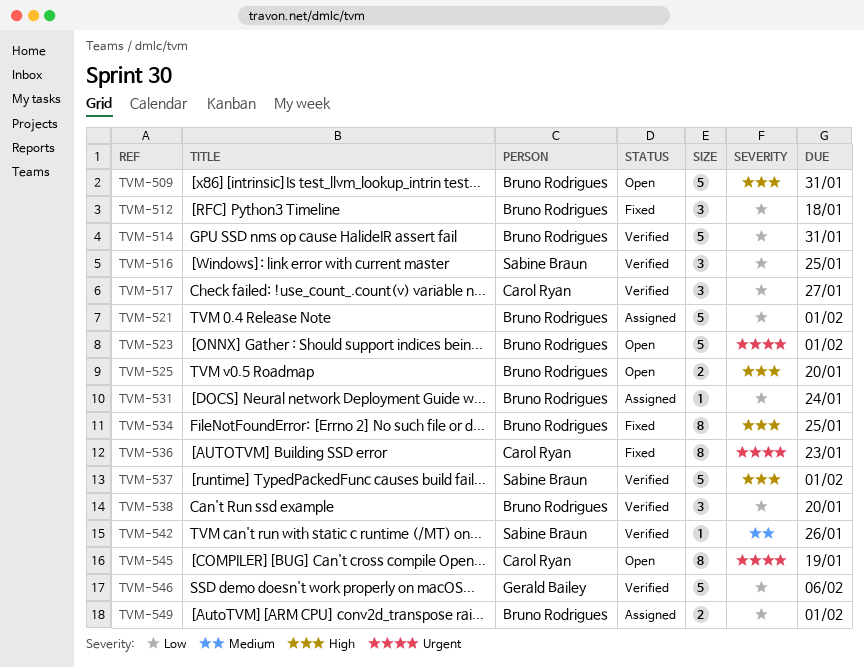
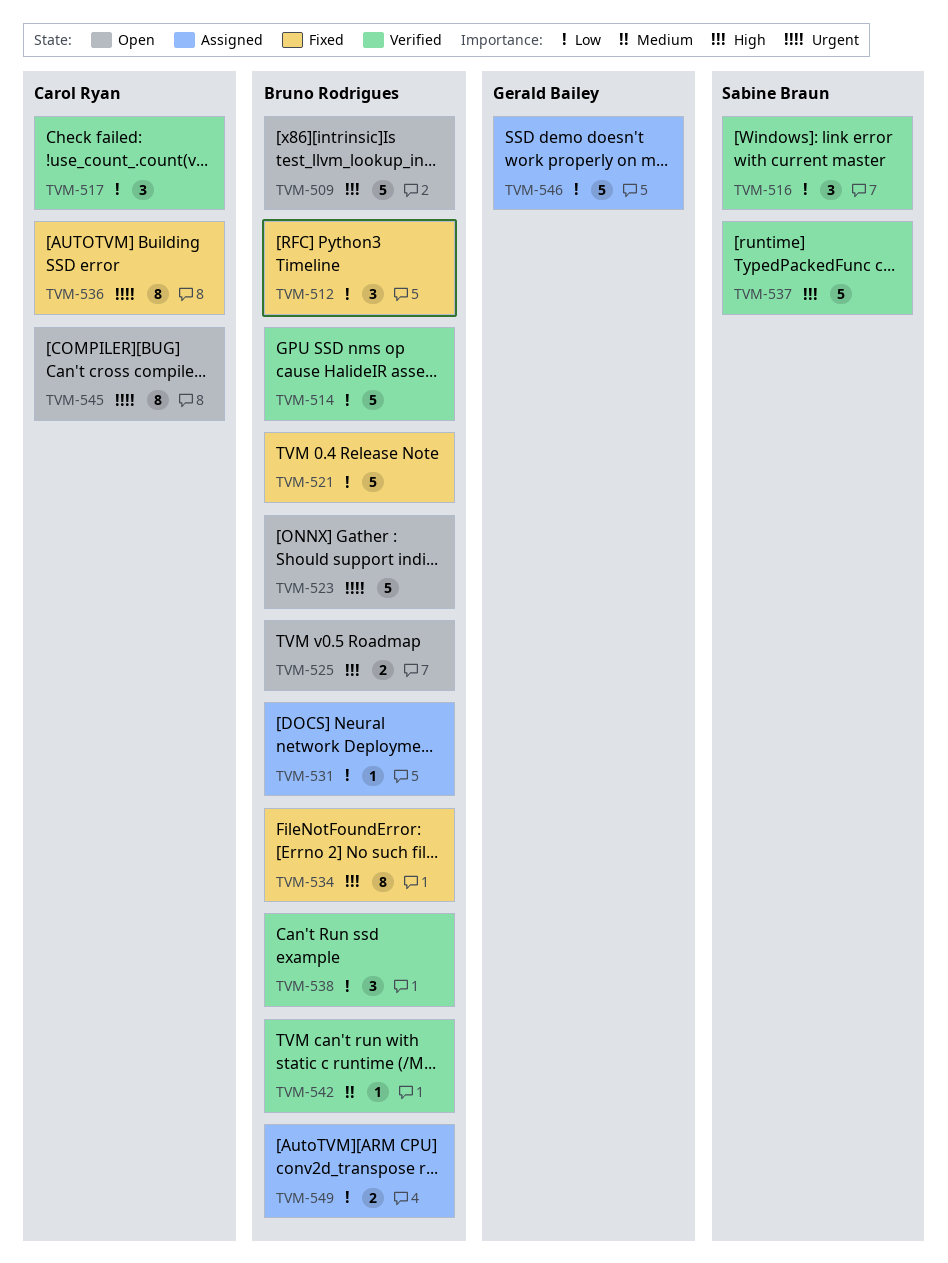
TVM-521, status: Assigned -> Fixed
TVM-542, owner: Sabine Braun -> Bruno Rodrigues
TVM-546, status: Verified -> Assigned

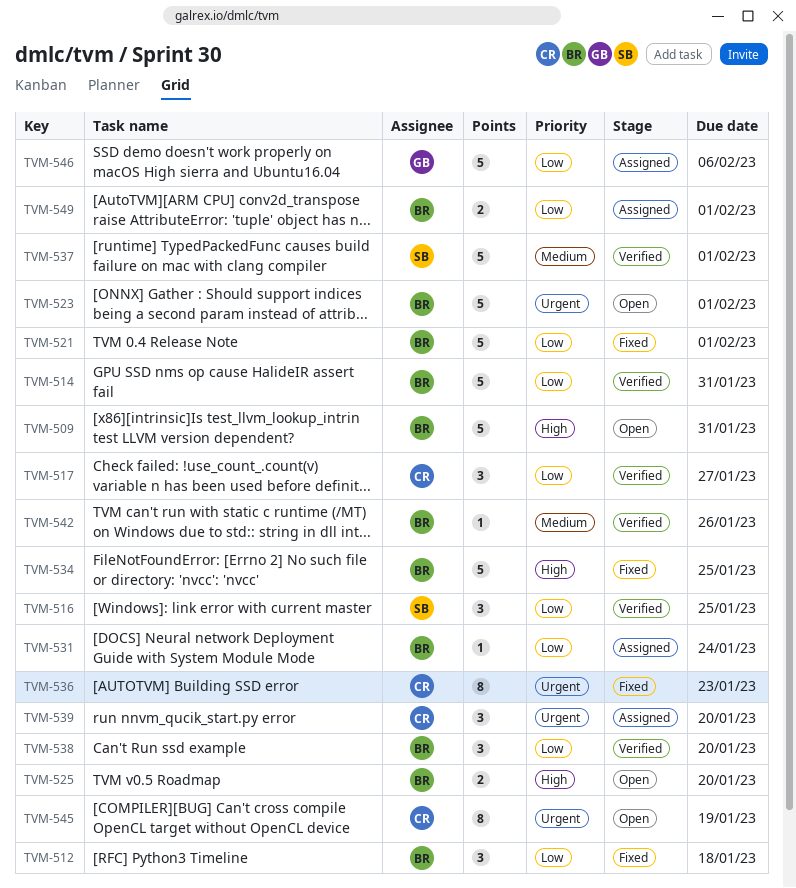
TVM-534, estimate: 8 -> 5
TVM-537, priority: High -> Medium
TVM-539: none -> present

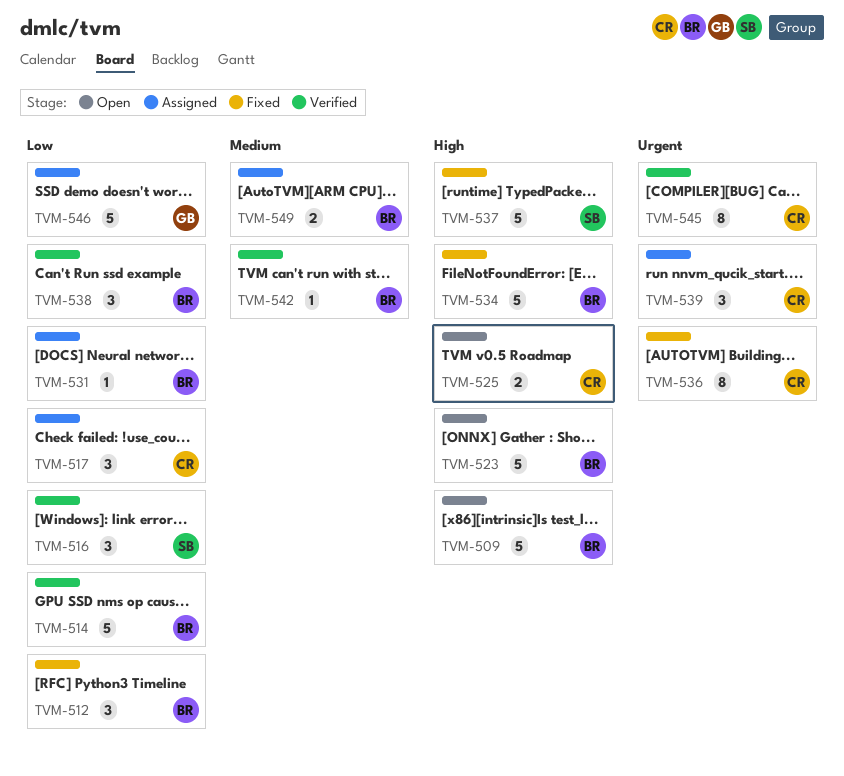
TVM-517, status: Verified -> Assigned
TVM-521: present -> none
TVM-523, priority: Urgent -> High
TVM-525, owner: BR -> CR
TVM-537, status: Verified -> Fixed
TVM-537, priority: Medium -> High
TVM-545, status: Open -> Verified
TVM-549, priority: Low -> Medium

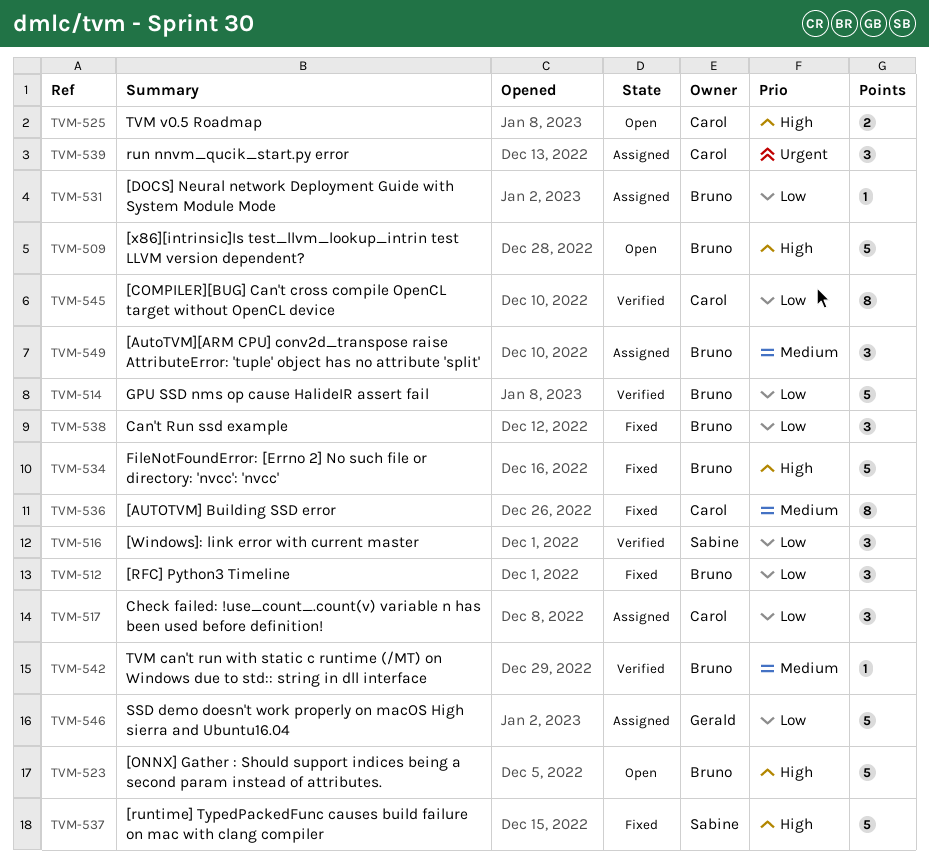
TVM-536, priority: Urgent -> Medium
TVM-538, status: Verified -> Fixed
TVM-545, priority: Urgent -> Low
TVM-549, estimate: 2 -> 3

